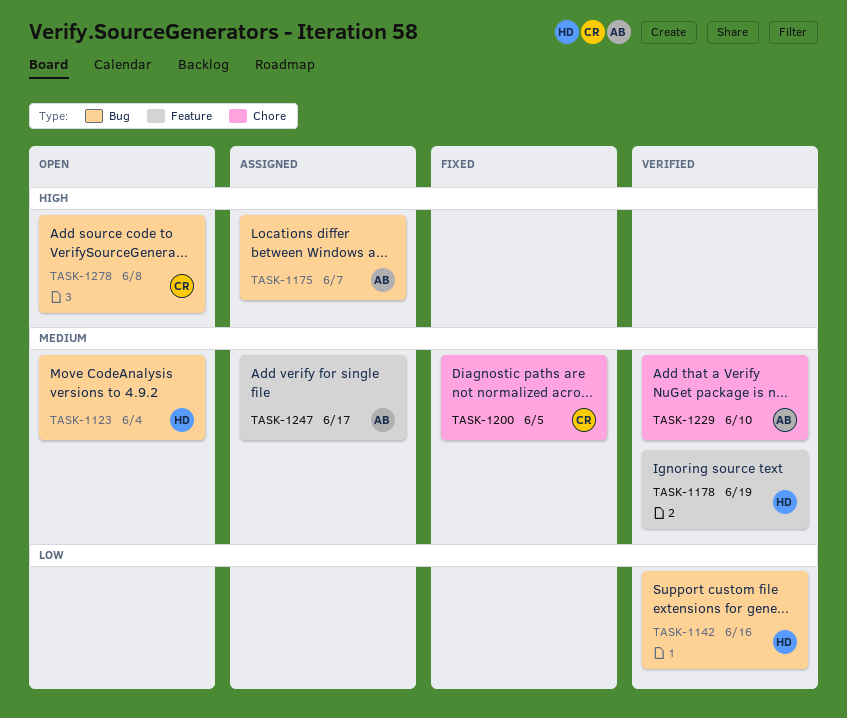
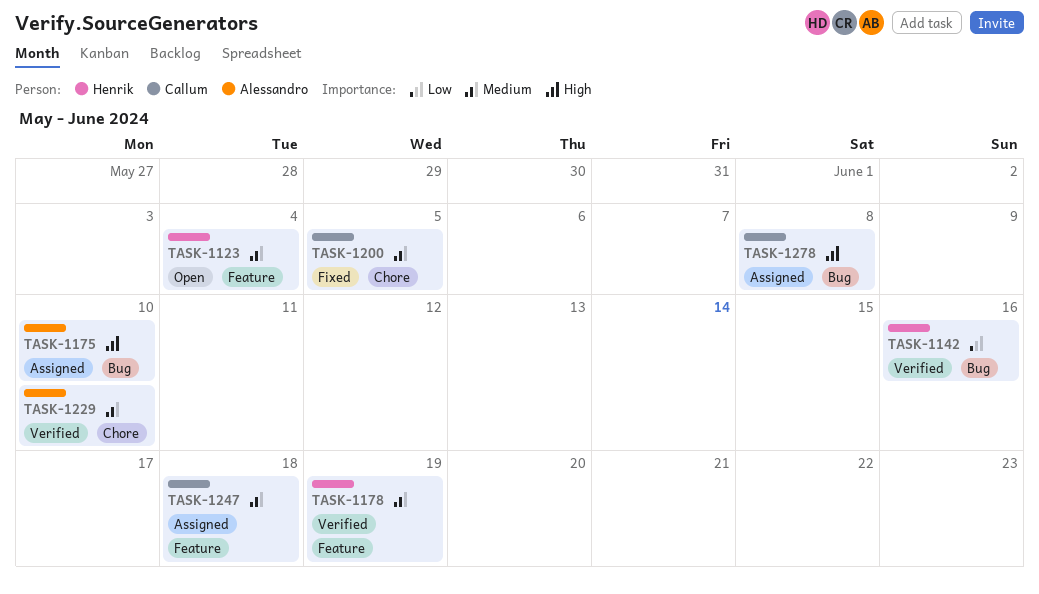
TASK-1123, label: Bug -> Feature
TASK-1175, due: Jun 7 -> Jun 10
TASK-1247, owner: Alessandro -> Callum
TASK-1247, due: Jun 17 -> Jun 18
TASK-1278, status: Open -> Assigned

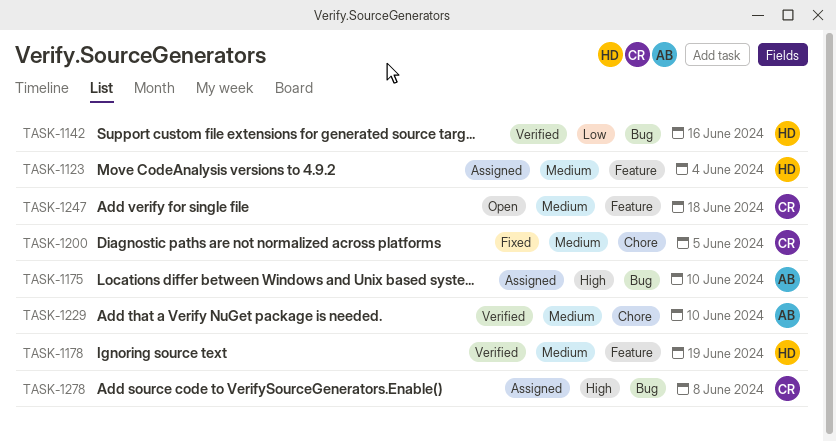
TASK-1123, status: Open -> Assigned
TASK-1247, status: Assigned -> Open

